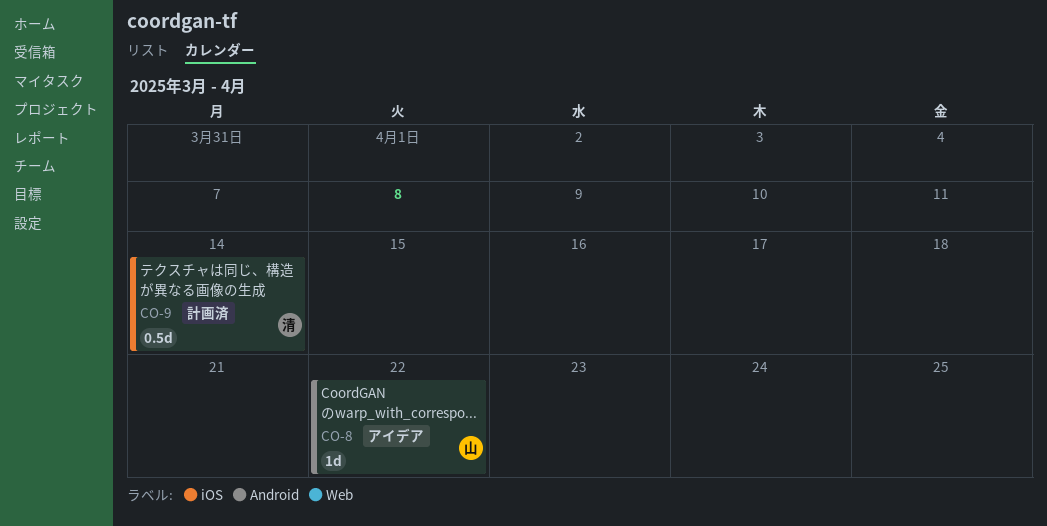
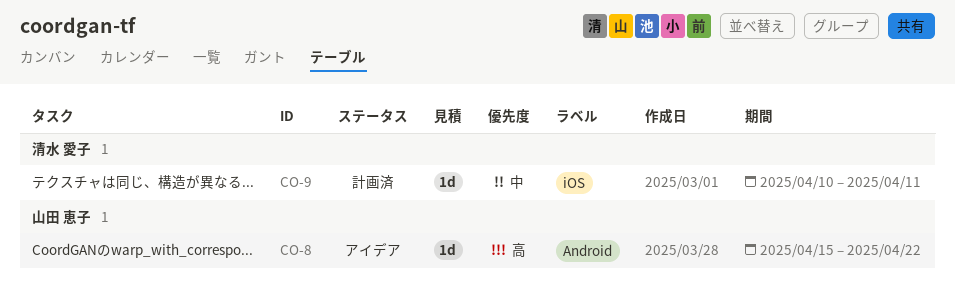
CO-9, estimate: 0.5d -> 1d
CO-9, due: Apr 14 -> Apr 11

